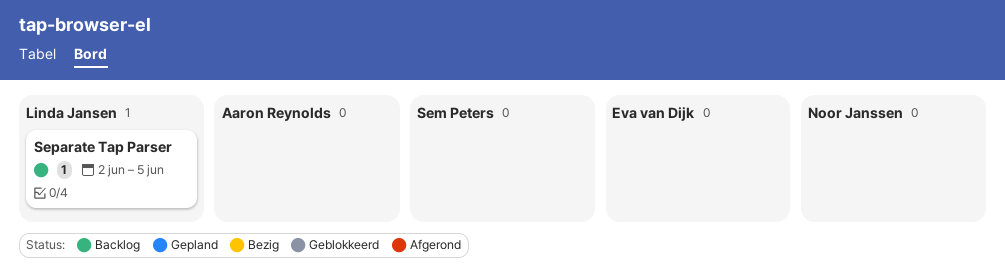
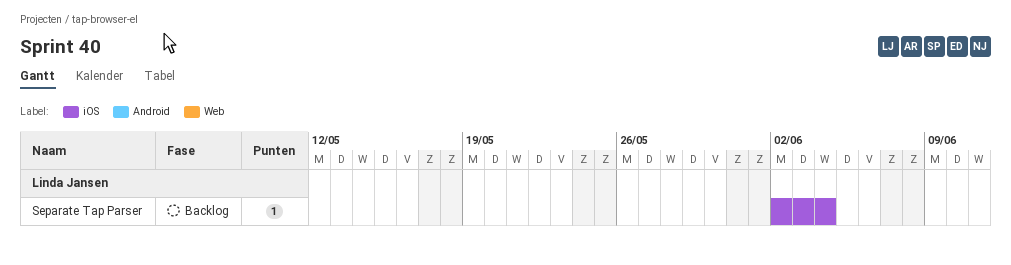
Separate Tap Parser, due: Jun 5 -> Jun 4

